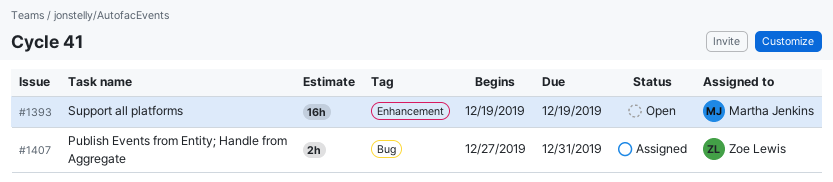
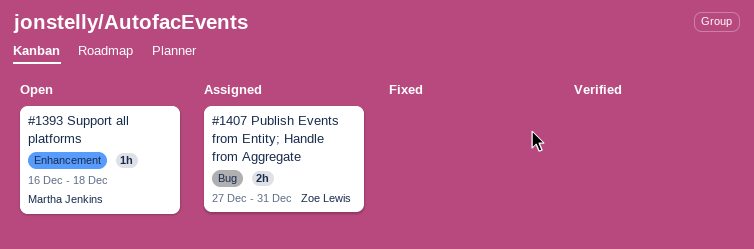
#1393, estimate: 16h -> 1h
#1393, start: Dec 19 -> Dec 16
#1393, due: Dec 19 -> Dec 18

